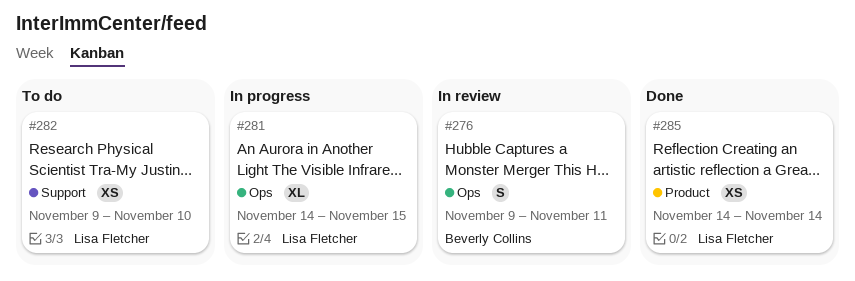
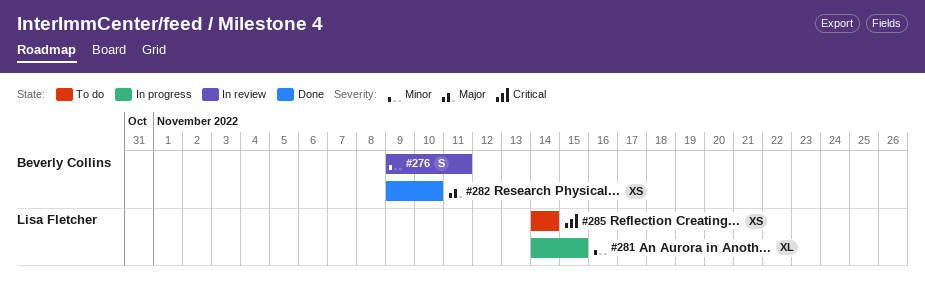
#282, status: To do -> Done
#282, owner: Lisa Fletcher -> Beverly Collins
#285, status: Done -> To do

